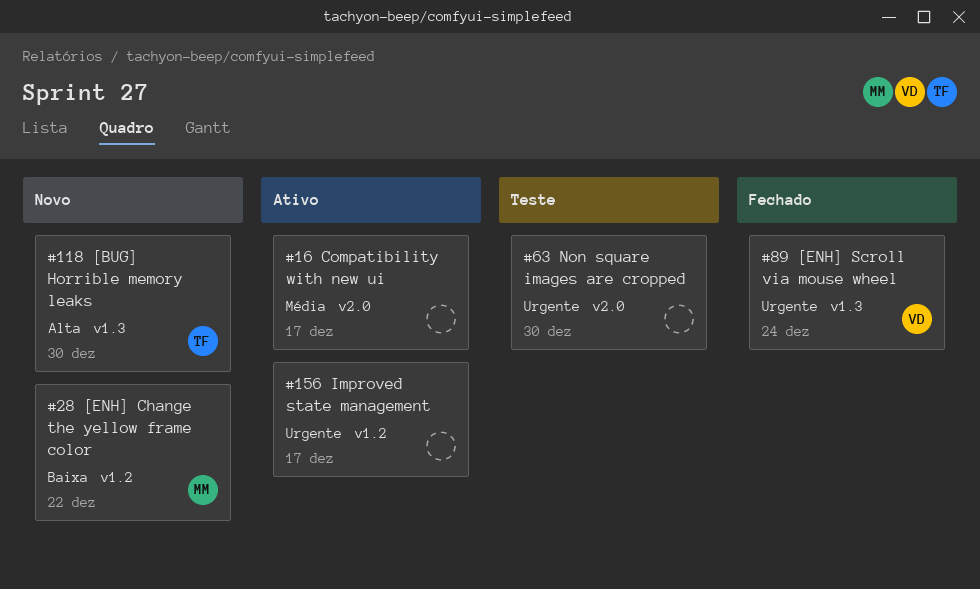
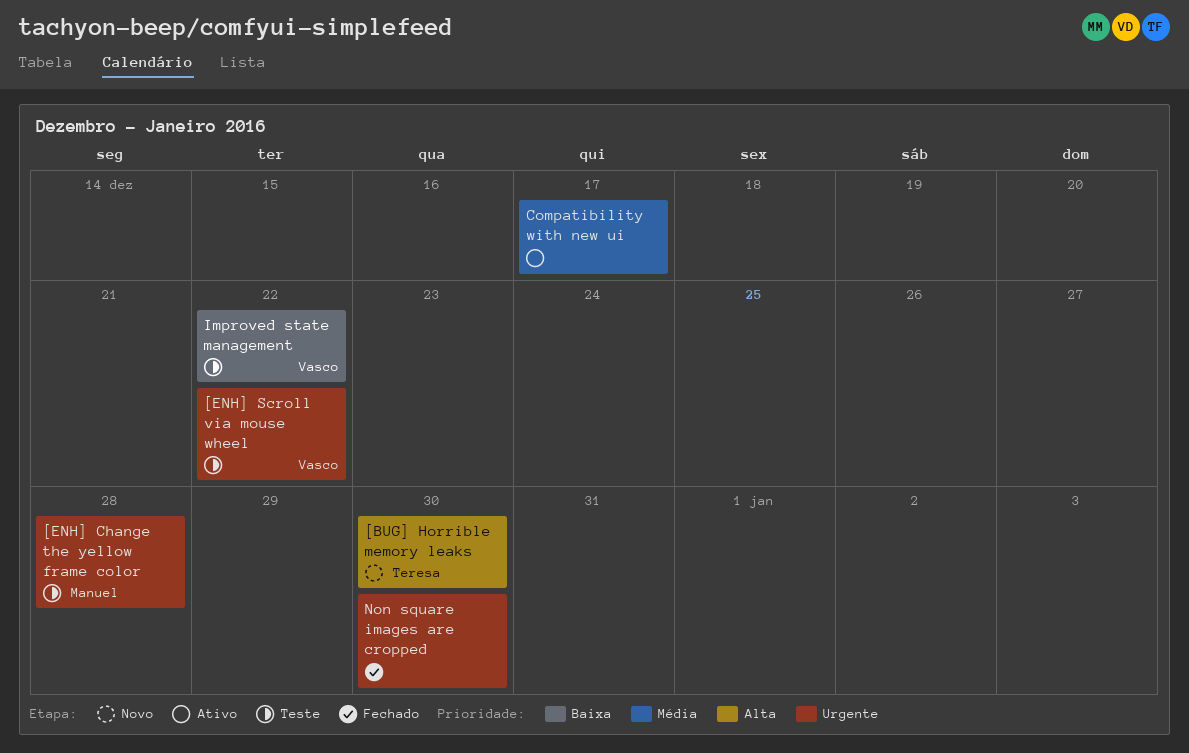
[ENH] Change the yellow frame color, status: Novo -> Teste
[ENH] Change the yellow frame color, priority: Baixa -> Urgente
[ENH] Change the yellow frame color, due: Dec 22 -> Dec 28
[ENH] Scroll via mouse wheel, status: Fechado -> Teste
[ENH] Scroll via mouse wheel, due: Dec 24 -> Dec 22
Improved state management, status: Ativo -> Teste
Improved state management, owner: none -> Vasco
Improved state management, priority: Urgente -> Baixa
Improved state management, due: Dec 17 -> Dec 22
Non square images are cropped, status: Teste -> Fechado

